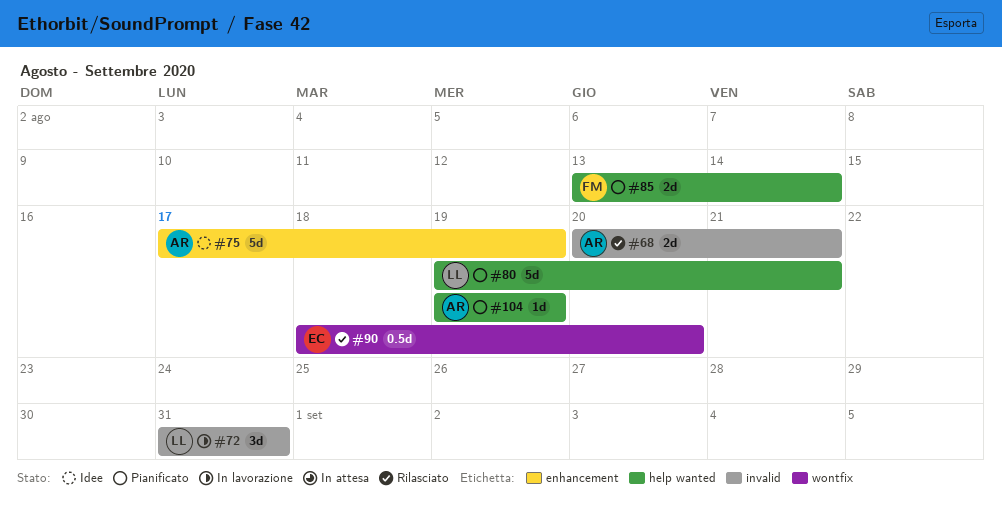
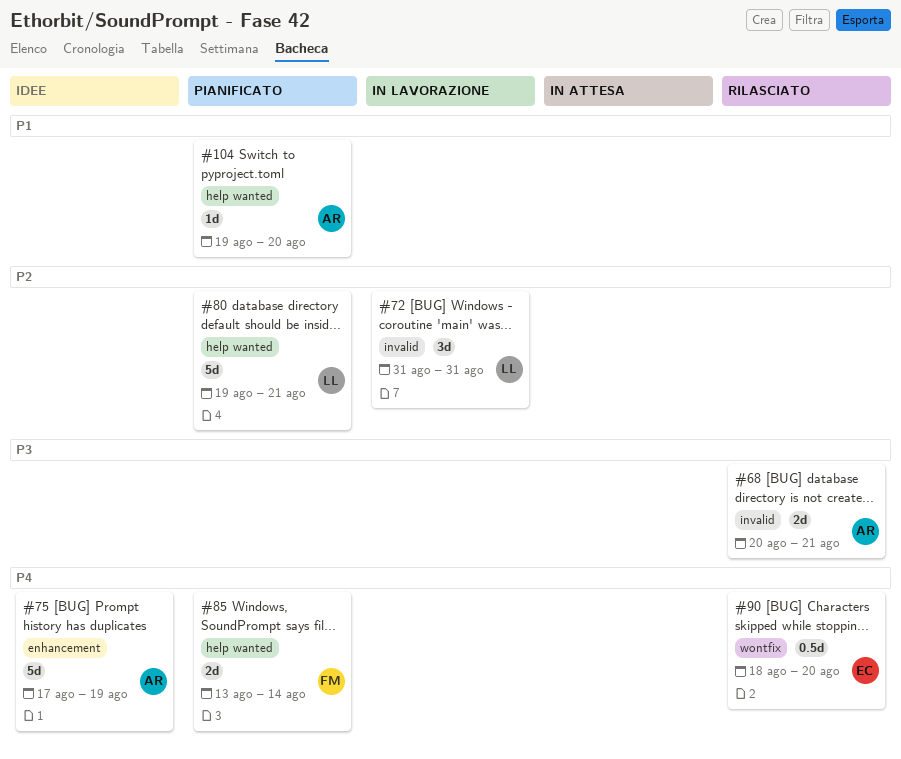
#104, due: Aug 19 -> Aug 20

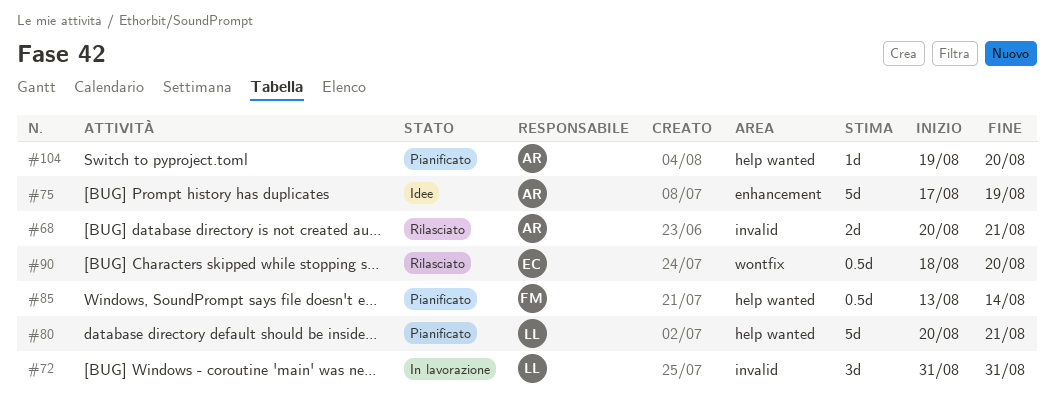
#80, start: Aug 19 -> Aug 20
#85, estimate: 2d -> 0.5d

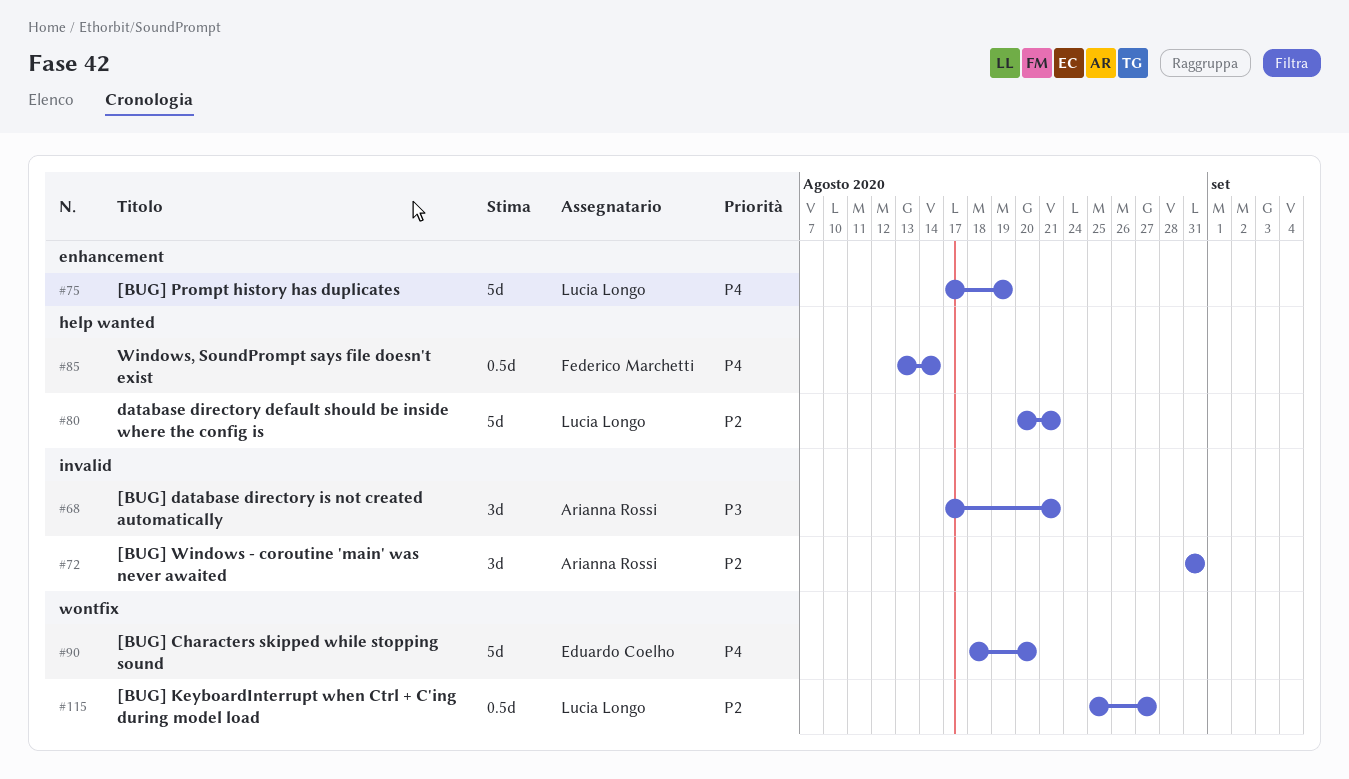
#68, estimate: 2d -> 3d
#68, start: Aug 20 -> Aug 17
#72, owner: Lucia Longo -> Arianna Rossi
#75, owner: Arianna Rossi -> Lucia Longo
#90, estimate: 0.5d -> 5d
#104: present -> none
#115: none -> present

